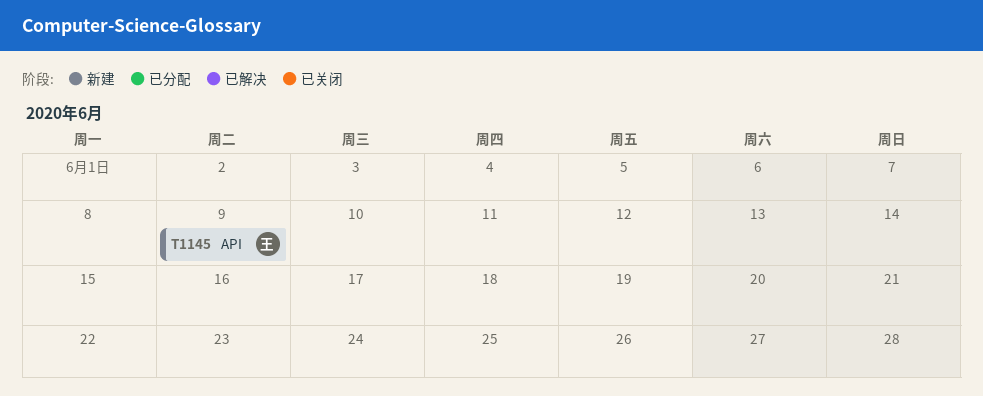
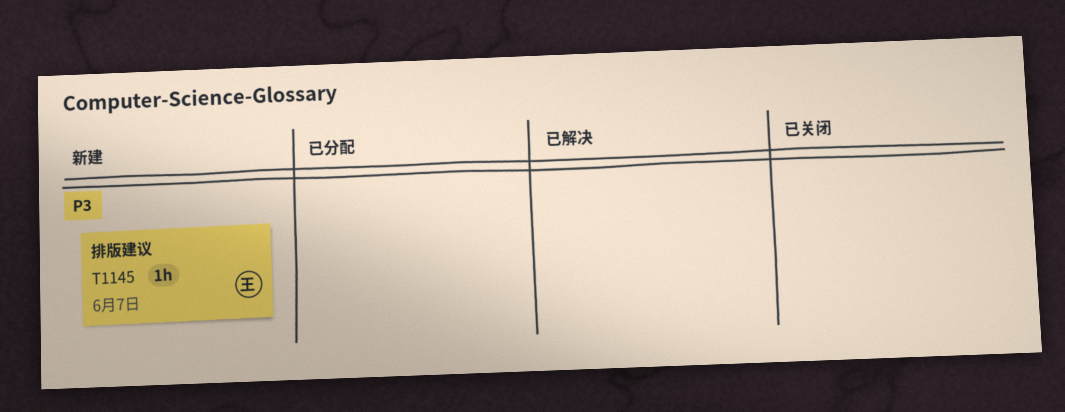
T1145, due: Jun 9 -> Jun 7

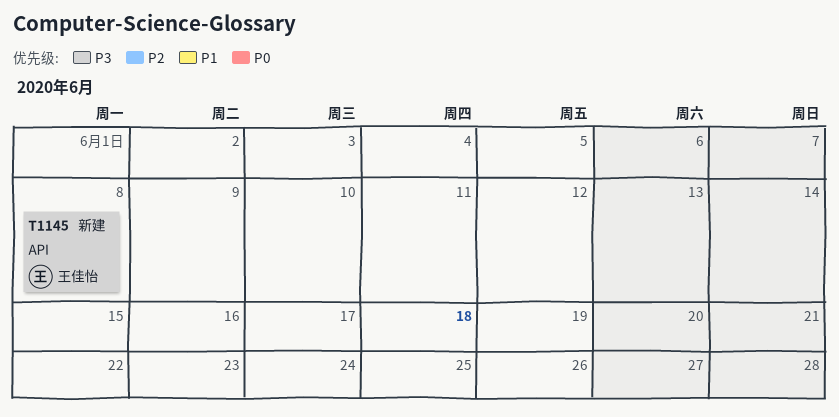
T1145, due: Jun 7 -> Jun 8

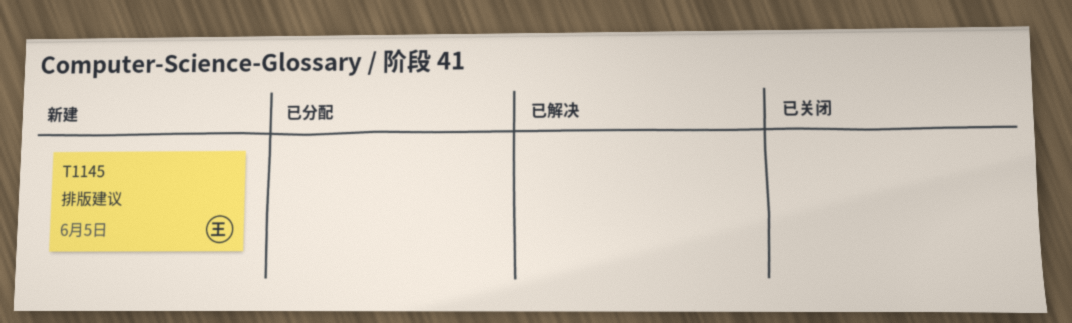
T1145, due: Jun 8 -> Jun 5

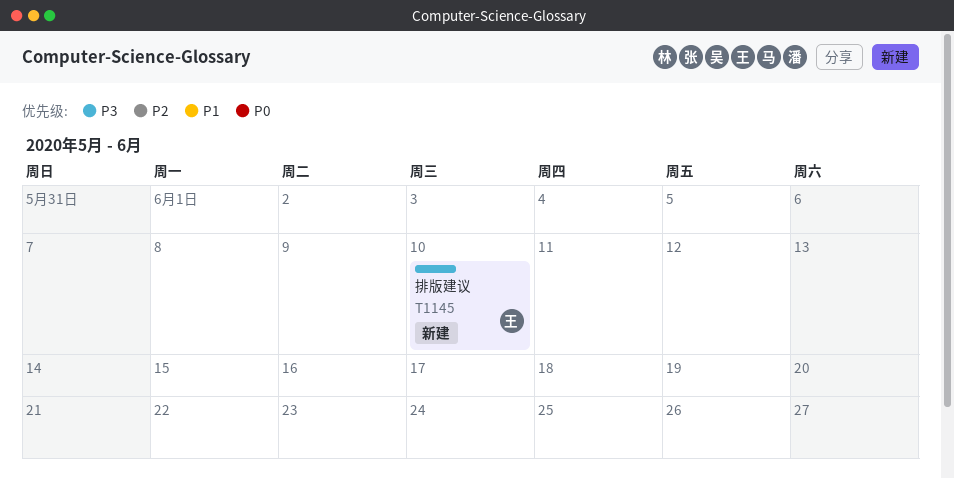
T1145, due: Jun 5 -> Jun 10

